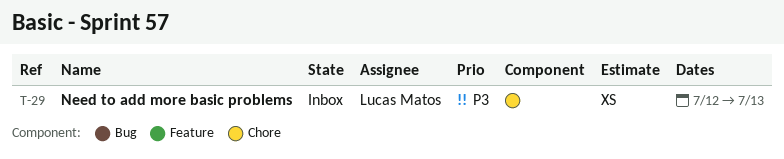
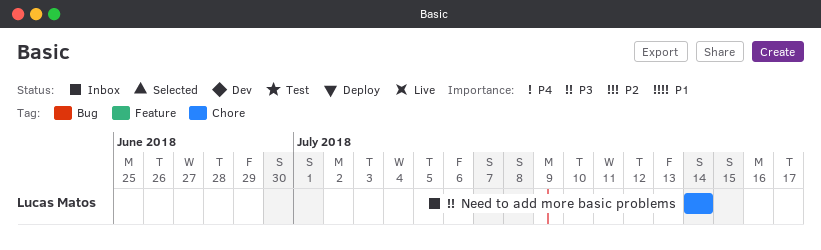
Need to add more basic problems, start: Jul 12 -> Jul 14
Need to add more basic problems, due: Jul 13 -> Jul 14

